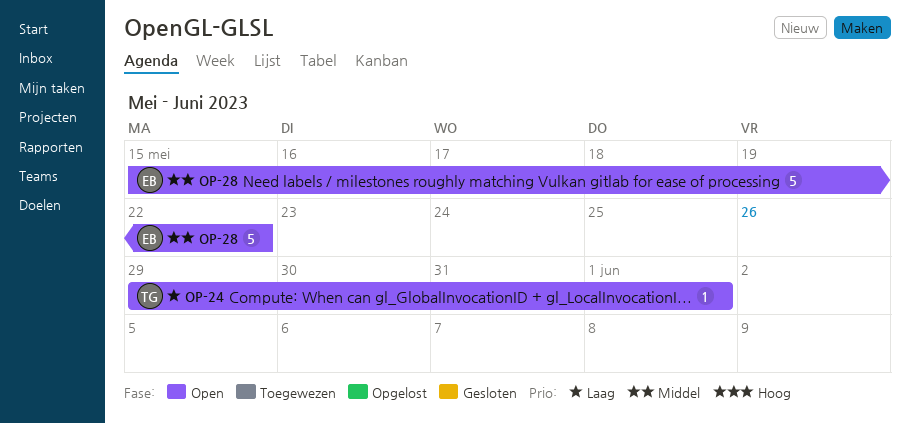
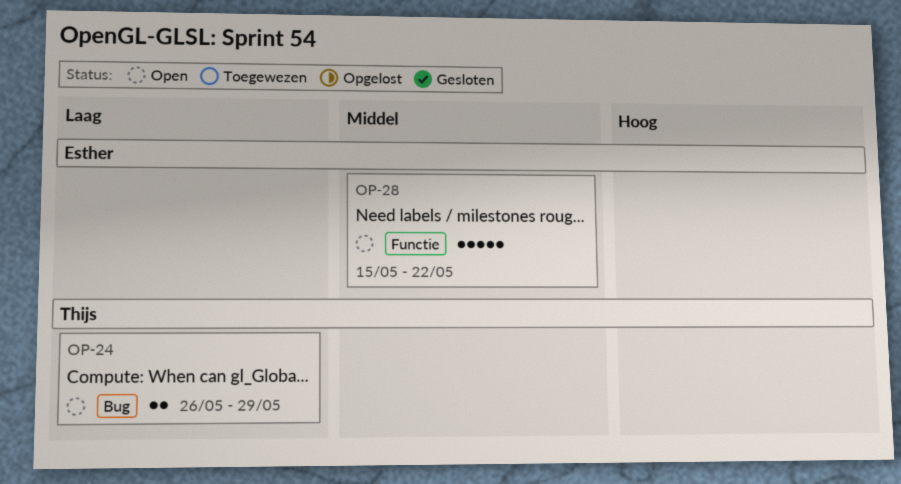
OP-24, estimate: 1 -> 2
OP-24, start: May 29 -> May 26
OP-24, due: Jun 1 -> May 29

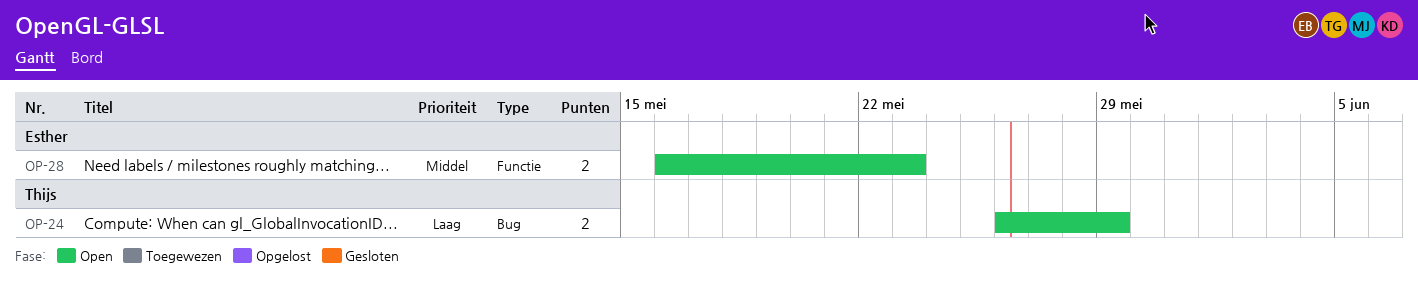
OP-28, estimate: 5 -> 2
OP-28, start: May 15 -> May 16
OP-28, due: May 22 -> May 23

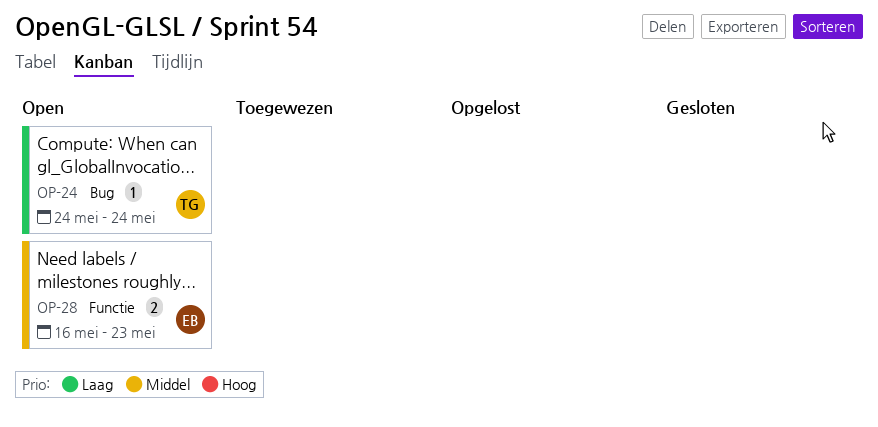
OP-24, estimate: 2 -> 1
OP-24, start: May 26 -> May 24
OP-24, due: May 29 -> May 24

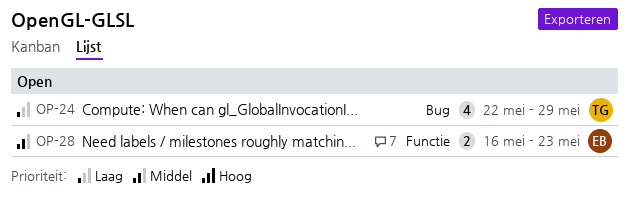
OP-24, estimate: 1 -> 4
OP-24, start: May 24 -> May 22
OP-24, due: May 24 -> May 29

